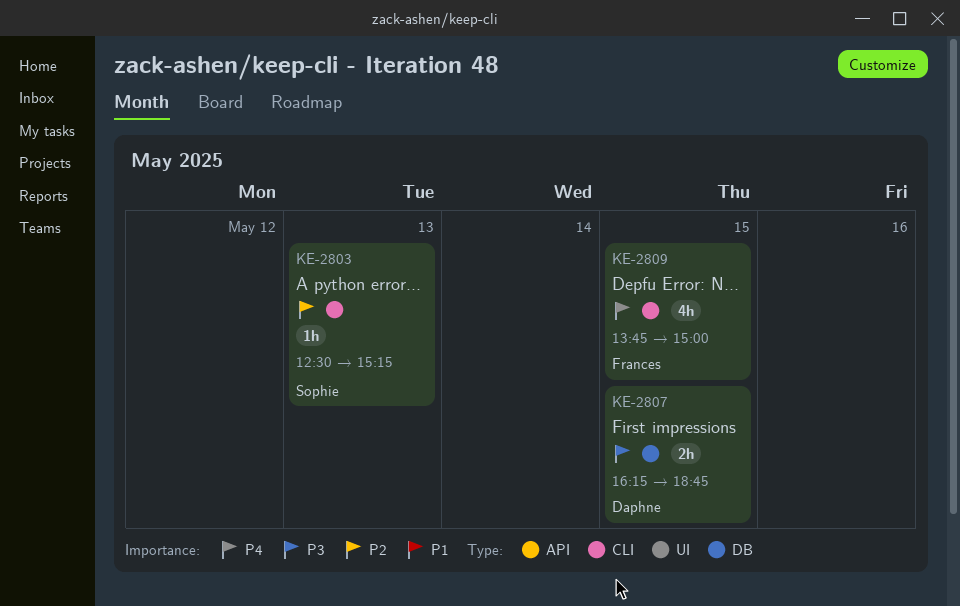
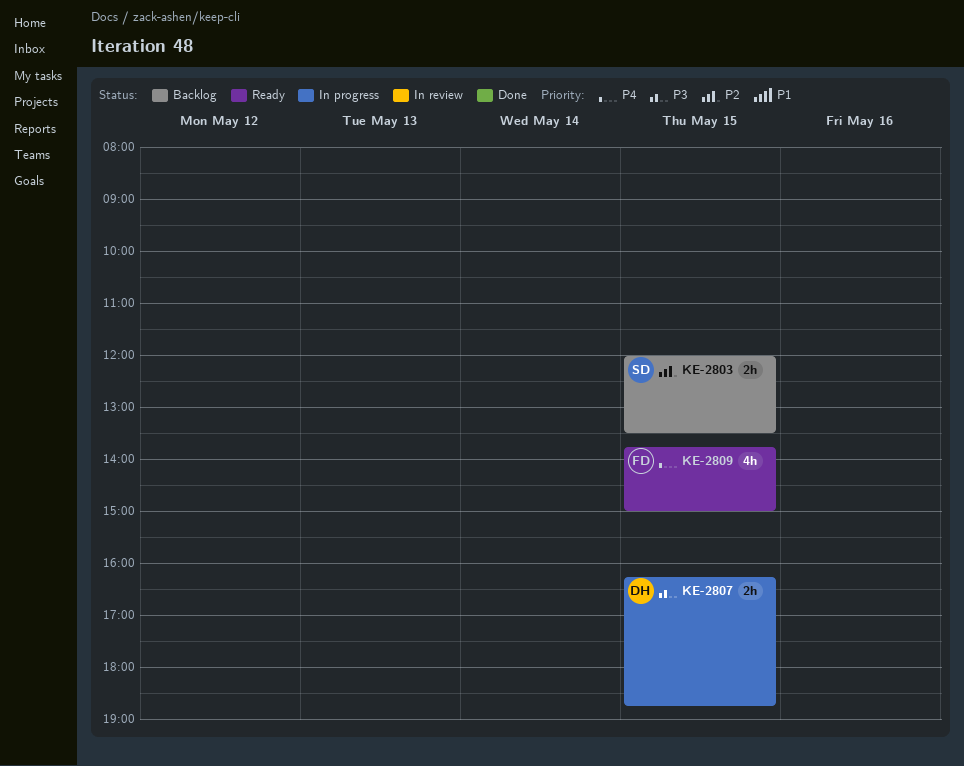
KE-2803, estimate: 1h -> 2h
KE-2803, day: May 13 -> May 15
KE-2803, begins: 12:30 -> 12:00
KE-2803, ends: 15:15 -> 13:30

